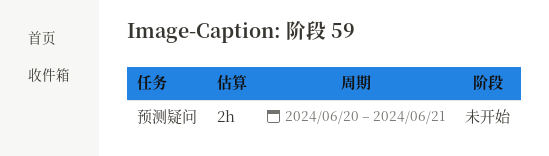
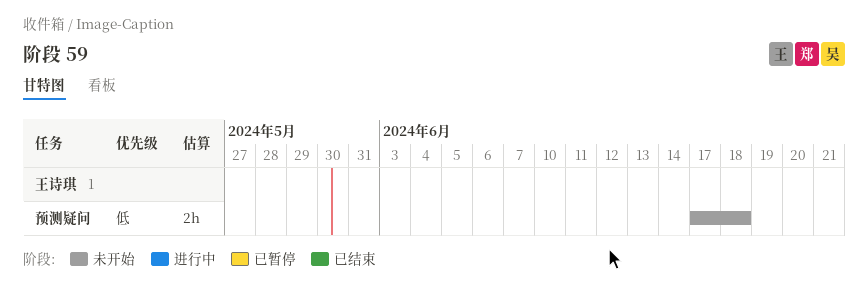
预测疑问, start: Jun 20 -> Jun 17
预测疑问, due: Jun 21 -> Jun 18

